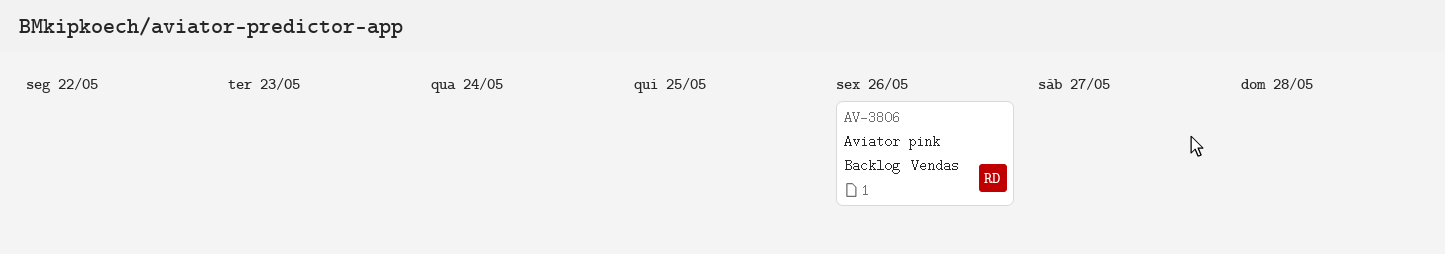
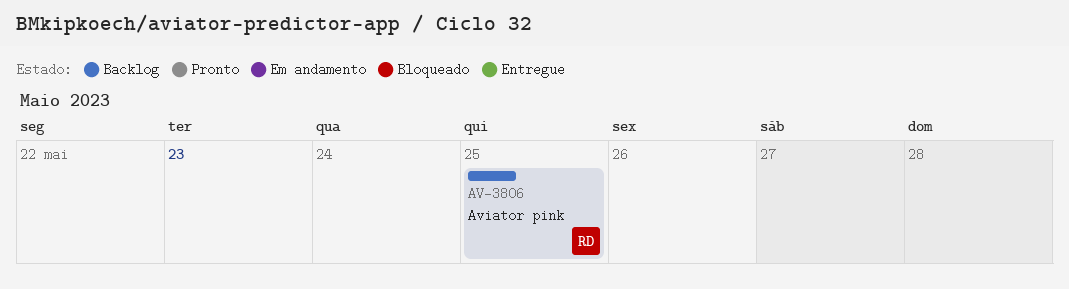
AV-3806, due: May 26 -> May 25

